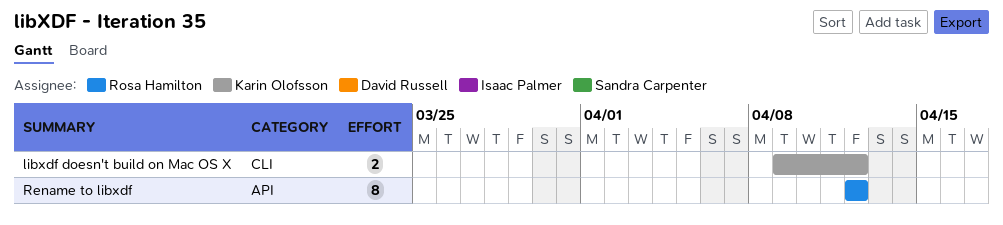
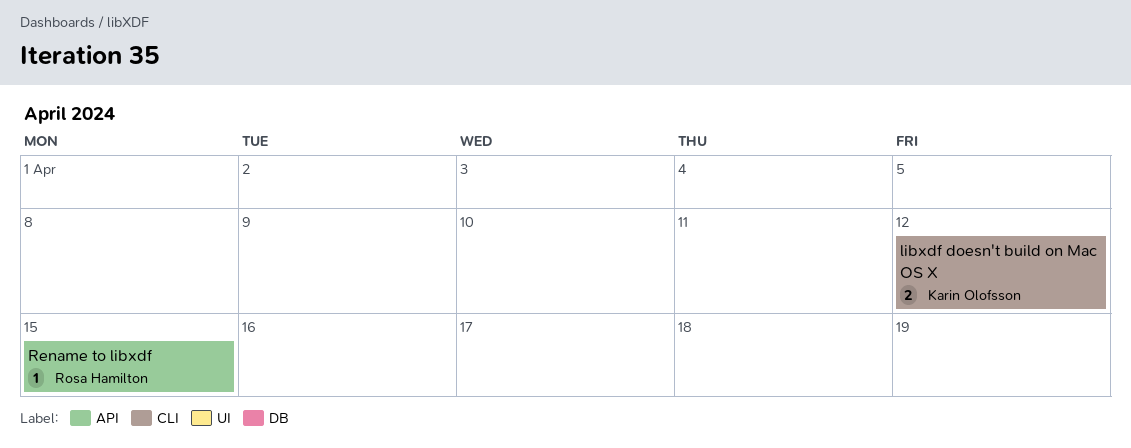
Rename to libxdf, estimate: 8 -> 1
Rename to libxdf, due: Apr 12 -> Apr 15

